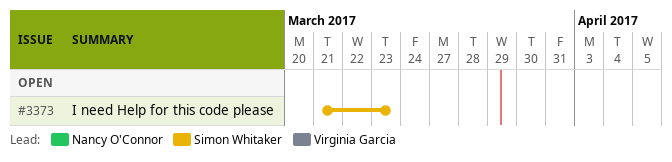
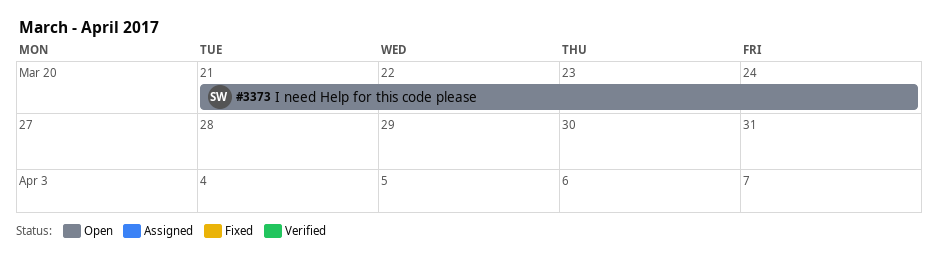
#3373, due: Mar 23 -> Mar 24

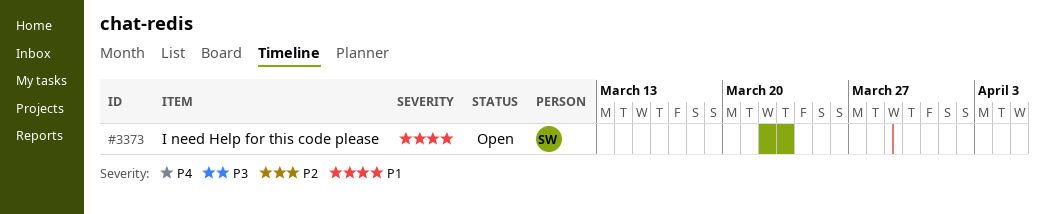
#3373, start: Mar 21 -> Mar 22
#3373, due: Mar 24 -> Mar 23

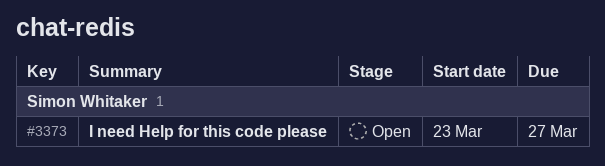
#3373, start: Mar 22 -> Mar 23
#3373, due: Mar 23 -> Mar 27

